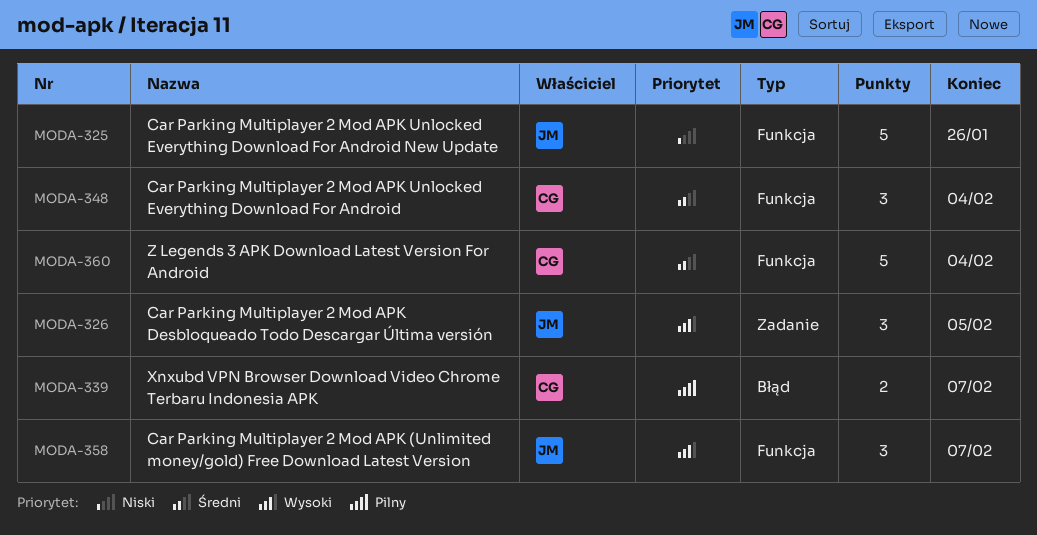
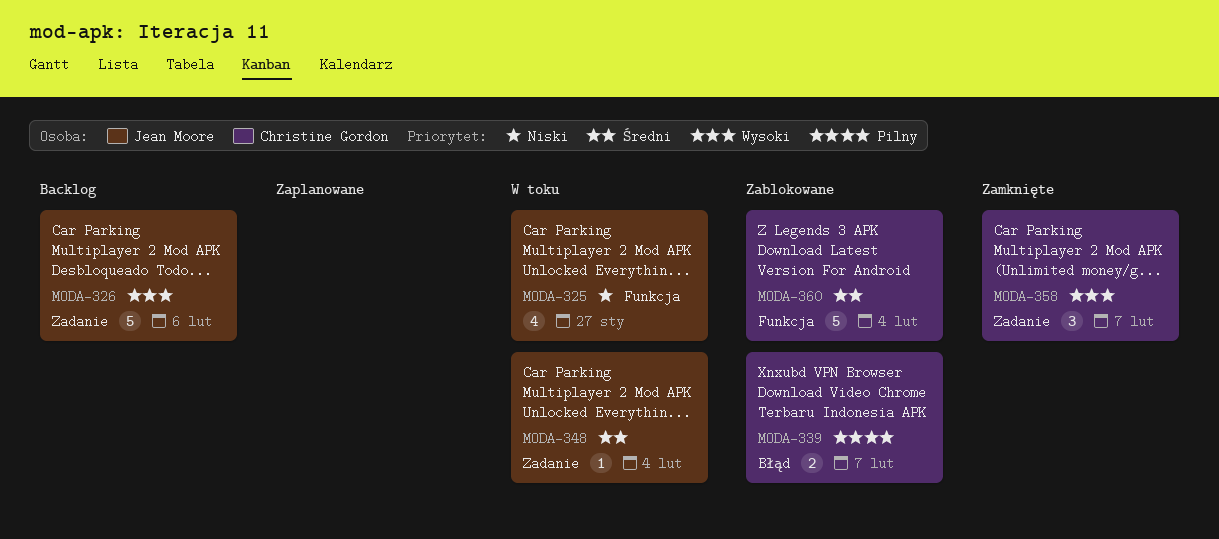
MODA-325, estimate: 5 -> 4
MODA-325, due: Jan 26 -> Jan 27
MODA-326, estimate: 3 -> 5
MODA-326, due: Feb 5 -> Feb 6
MODA-348, owner: Christine Gordon -> Jean Moore
MODA-348, label: Funkcja -> Zadanie
MODA-348, estimate: 3 -> 1
MODA-358, owner: Jean Moore -> Christine Gordon
MODA-358, label: Funkcja -> Zadanie

